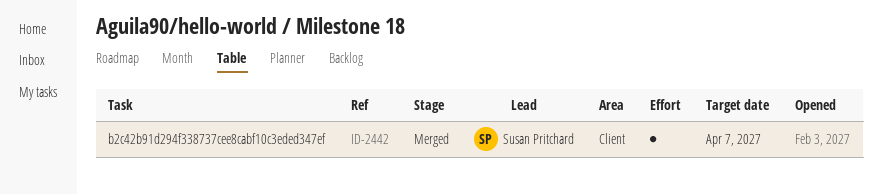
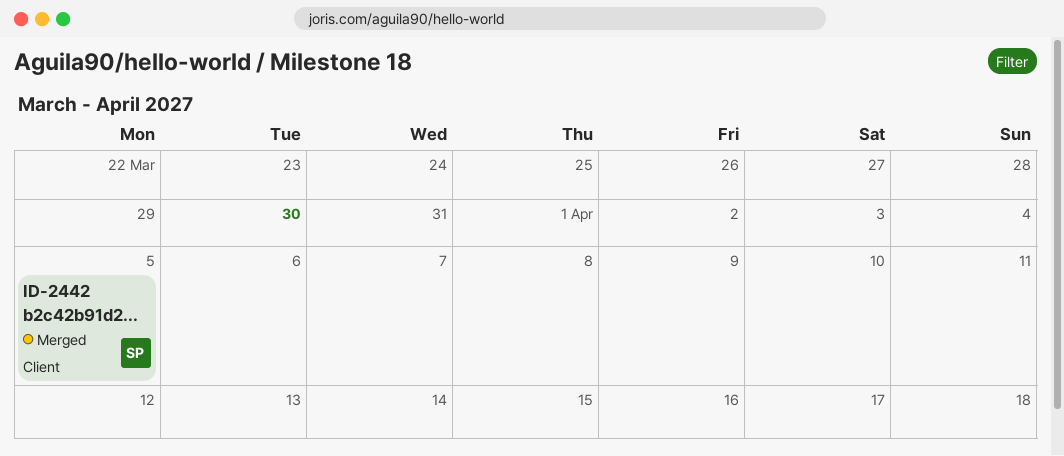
ID-2442, due: Apr 7 -> Apr 5

